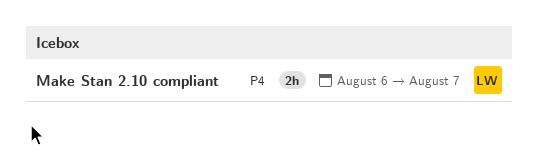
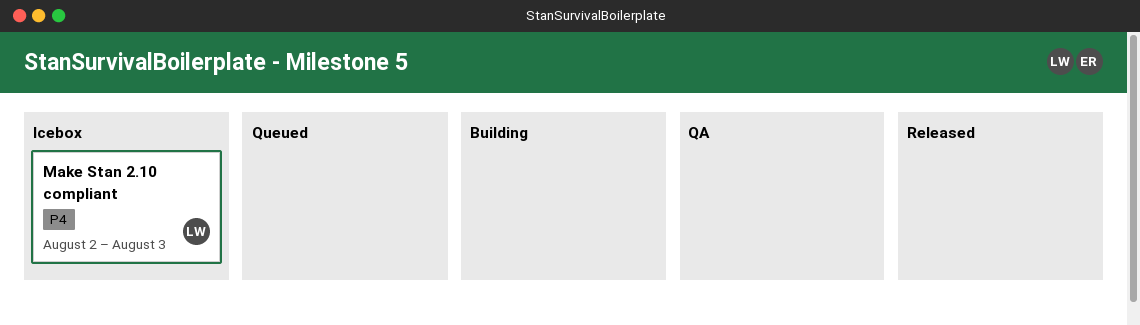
Make Stan 2.10 compliant, start: Aug 6 -> Aug 2
Make Stan 2.10 compliant, due: Aug 7 -> Aug 3

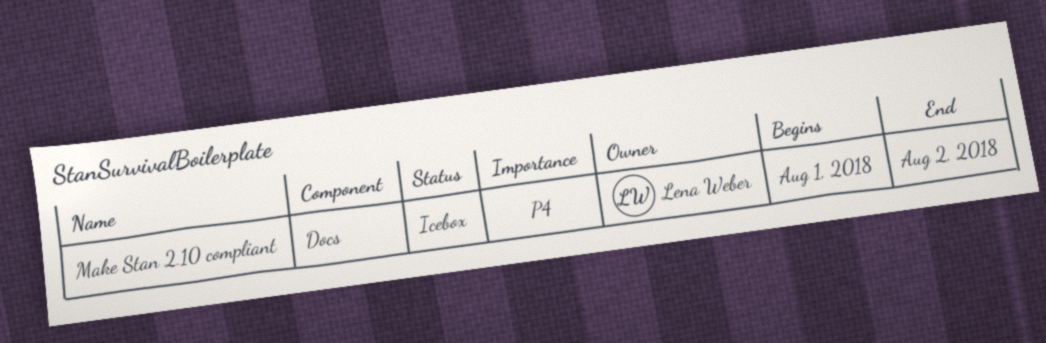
Make Stan 2.10 compliant, start: Aug 2 -> Aug 1
Make Stan 2.10 compliant, due: Aug 3 -> Aug 2

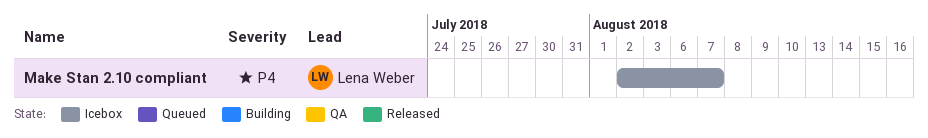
Make Stan 2.10 compliant, start: Aug 1 -> Aug 2
Make Stan 2.10 compliant, due: Aug 2 -> Aug 7

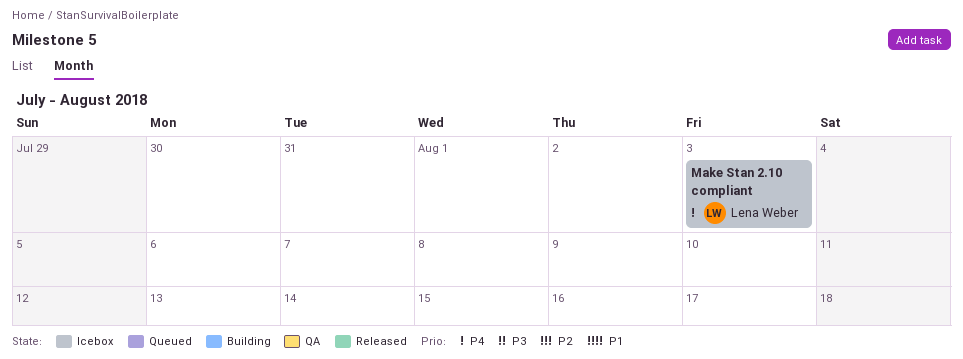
Make Stan 2.10 compliant, due: Aug 7 -> Aug 3

